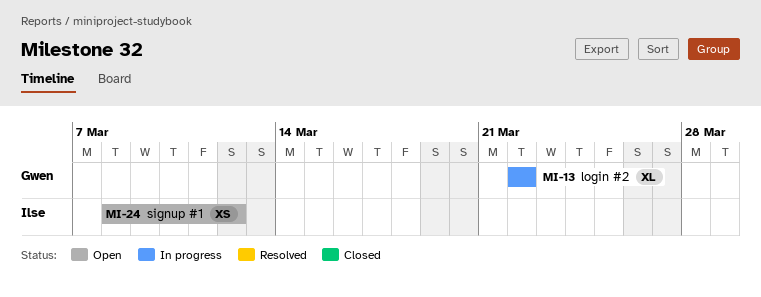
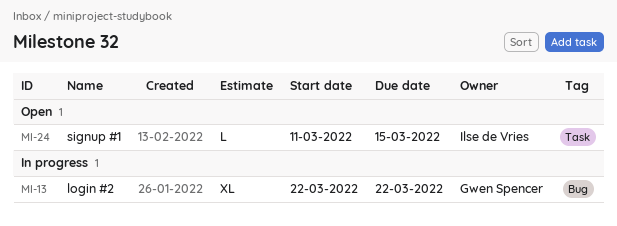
MI-24, estimate: XS -> L
MI-24, start: Mar 8 -> Mar 11
MI-24, due: Mar 12 -> Mar 15

